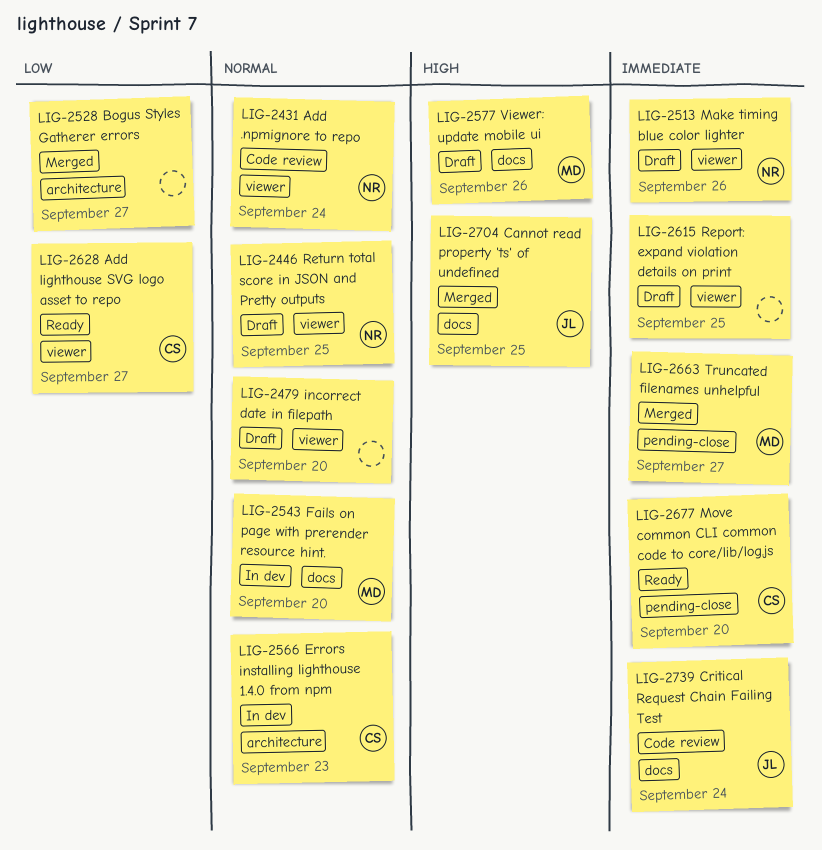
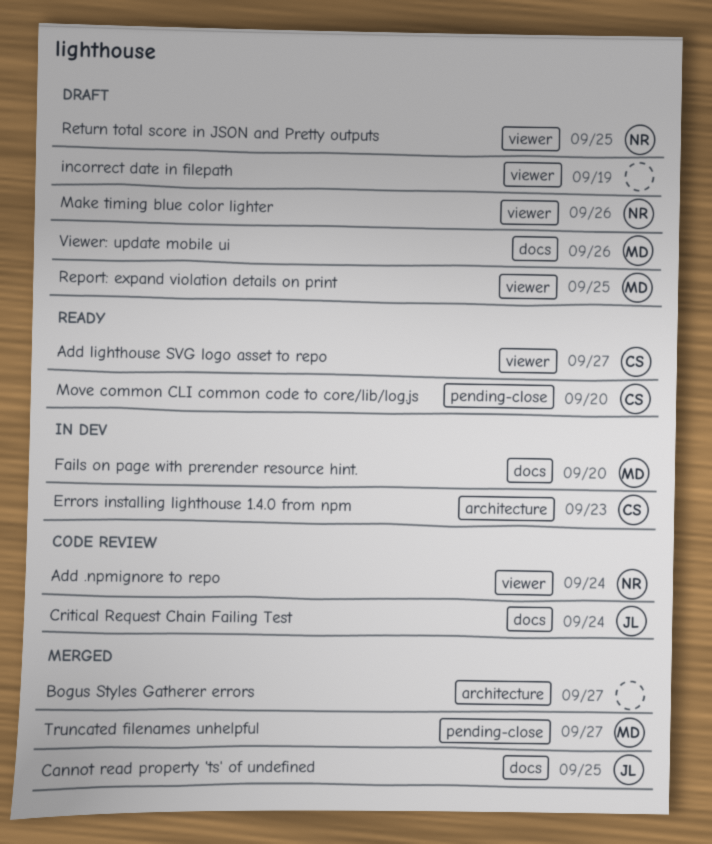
incorrect date in filepath, due: Sep 20 -> Sep 19
Report: expand violation details on print, owner: none -> MD

